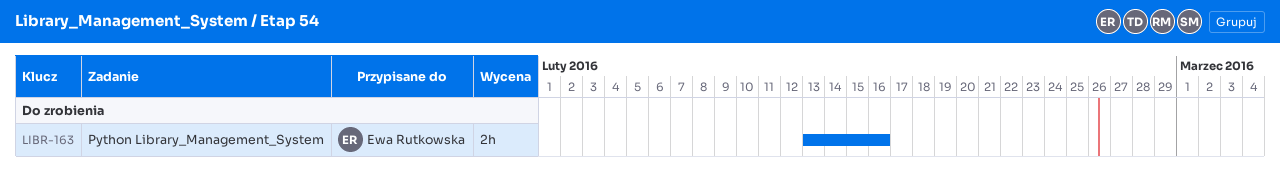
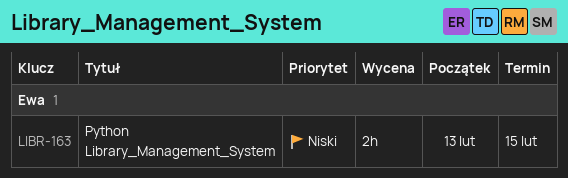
LIBR-163, due: Feb 16 -> Feb 15

